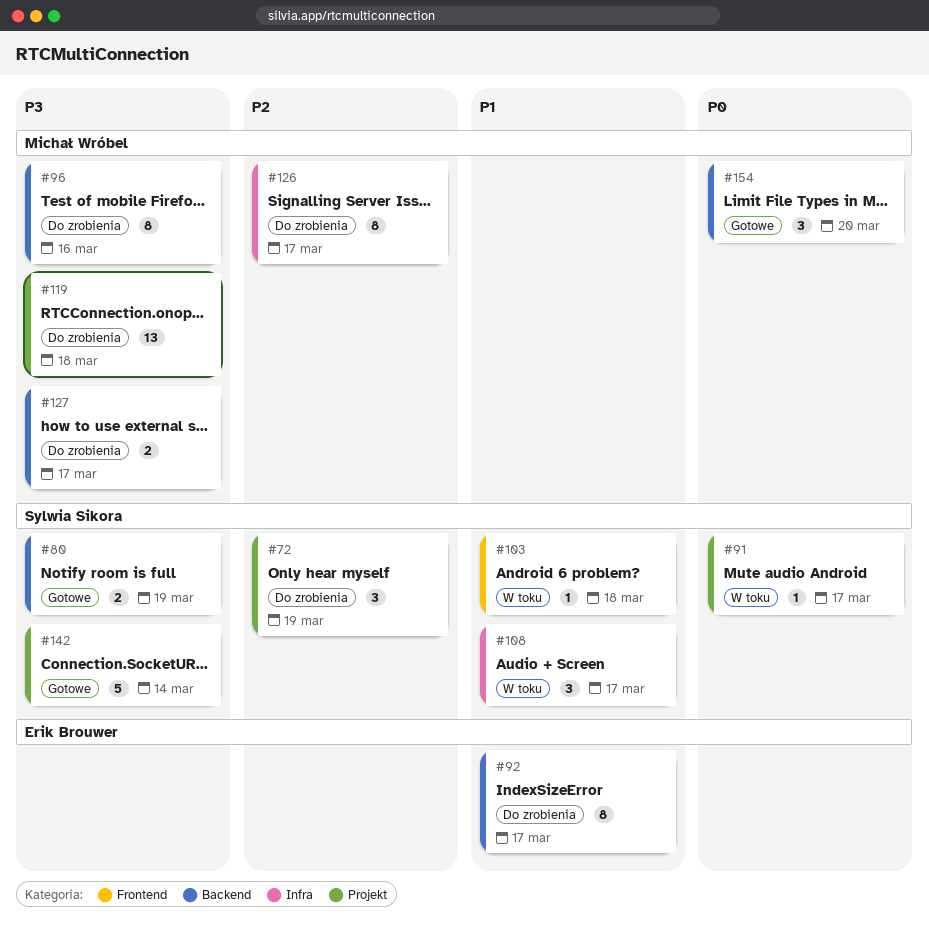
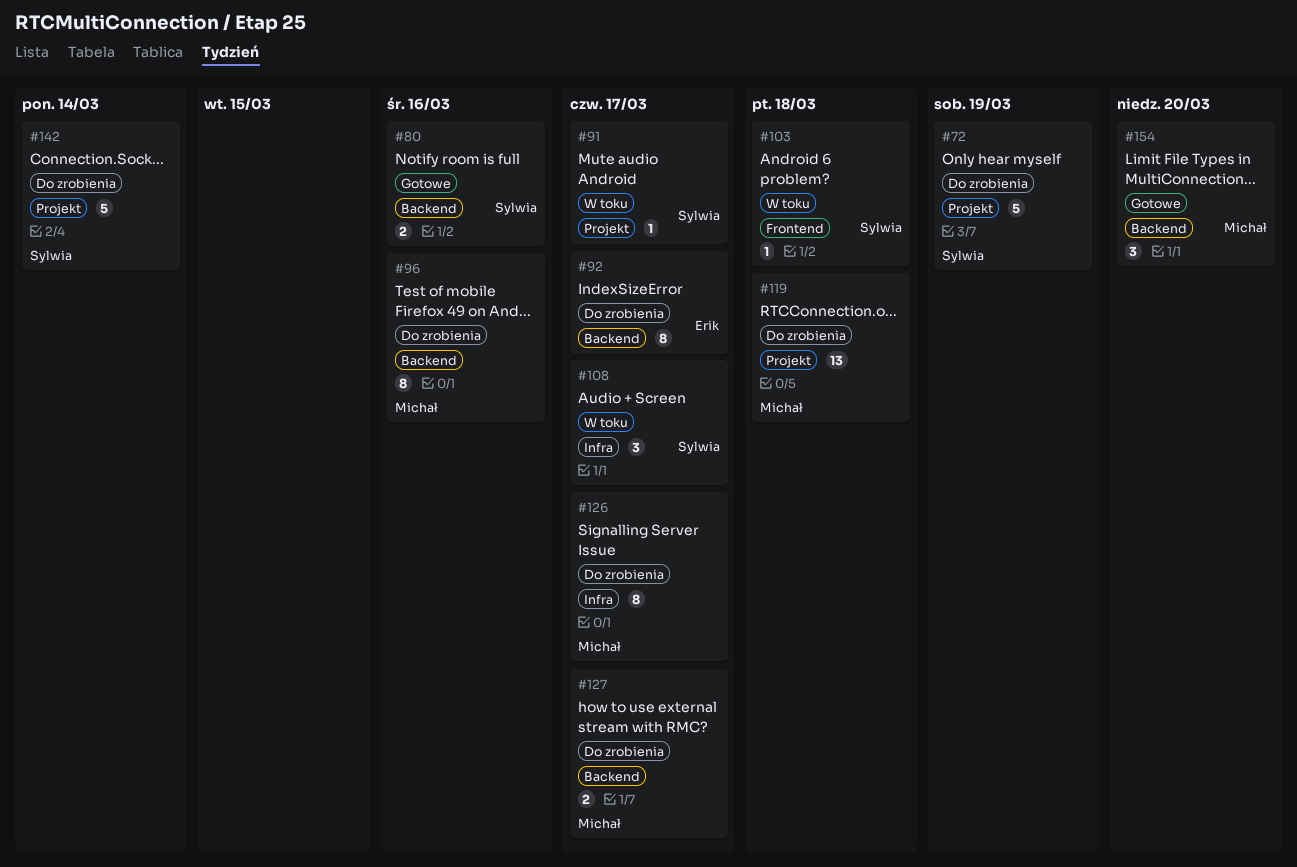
#72, estimate: 3 -> 5
#80, due: Mar 19 -> Mar 16
#142, status: Gotowe -> Do zrobienia

